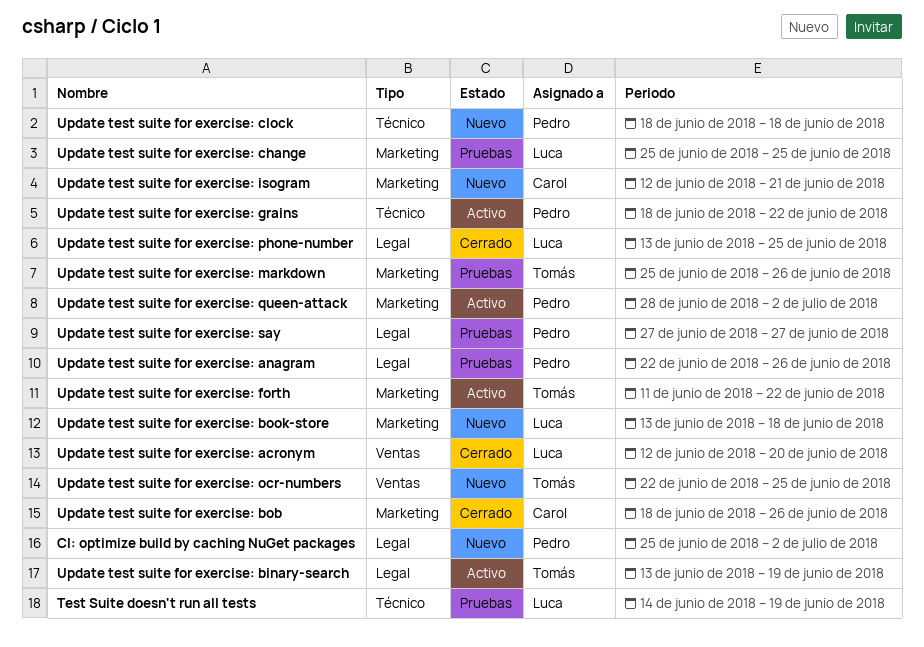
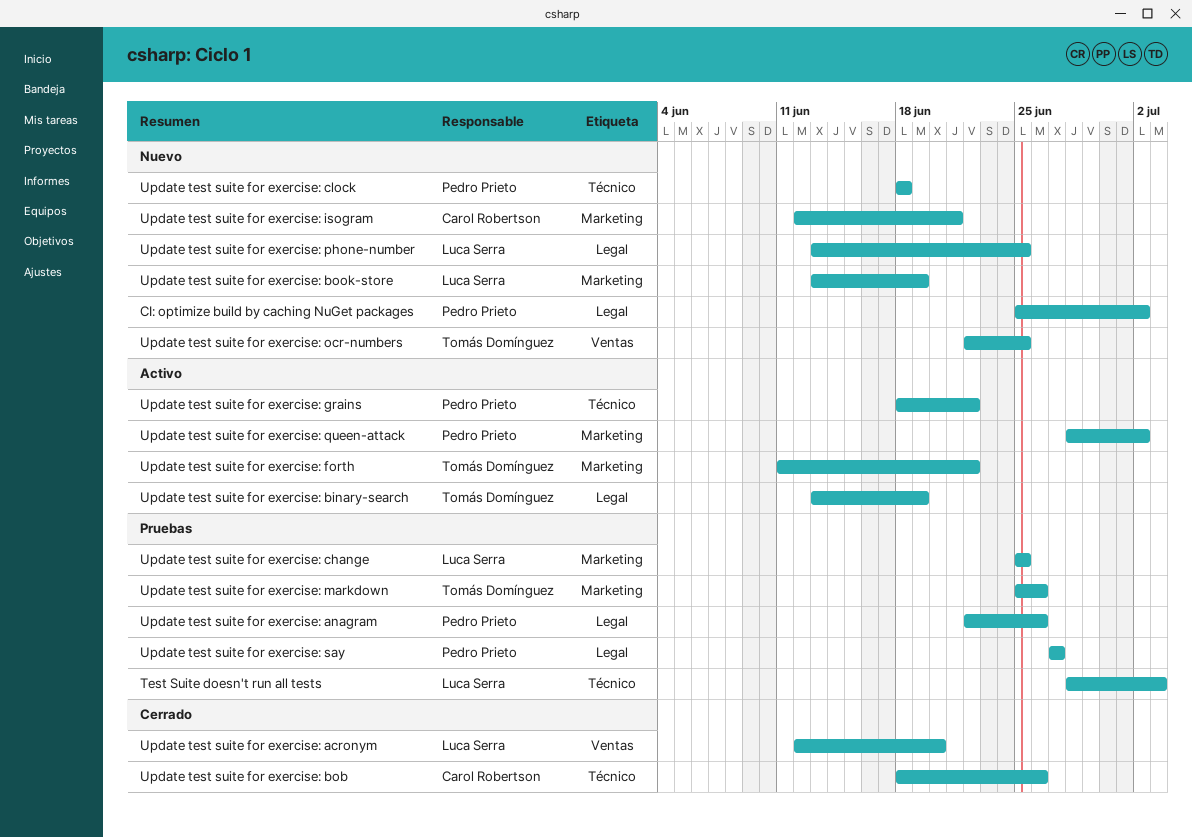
Test Suite doesn't run all tests, start: Jun 14 -> Jun 28
Test Suite doesn't run all tests, due: Jun 19 -> Jul 3
Update test suite for exercise: bob, label: Marketing -> Técnico
Update test suite for exercise: book-store, due: Jun 18 -> Jun 19
Update test suite for exercise: phone-number, status: Cerrado -> Nuevo

